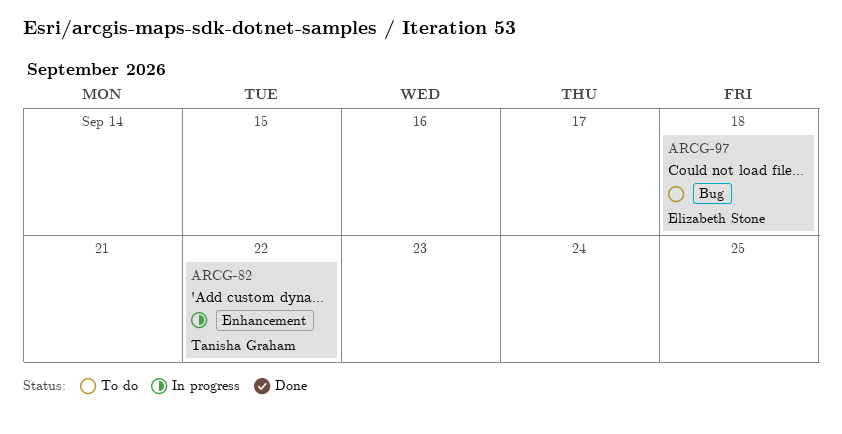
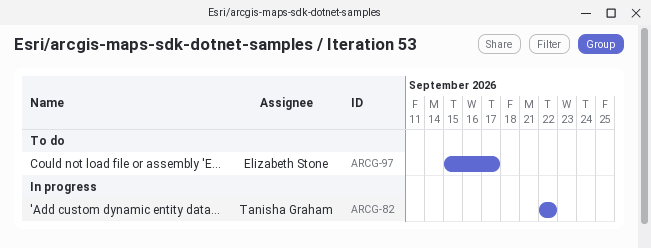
ARCG-97, due: Sep 18 -> Sep 17

